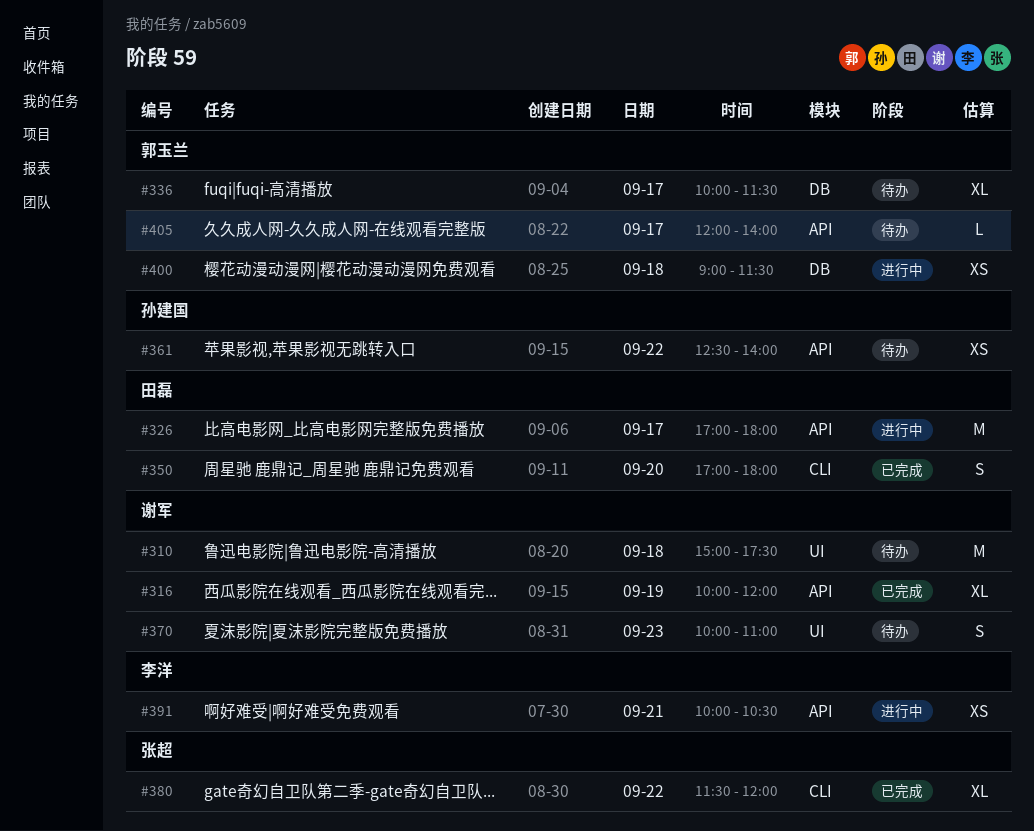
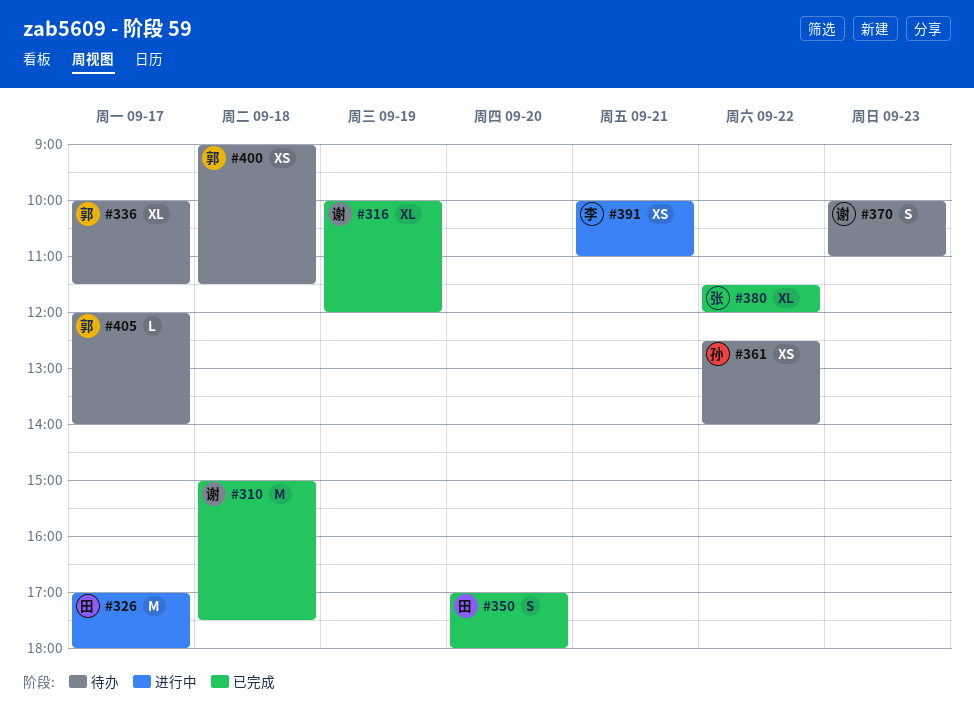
#310, status: 待办 -> 已完成
#391, ends: 10:30 -> 11:00
#400, status: 进行中 -> 待办

